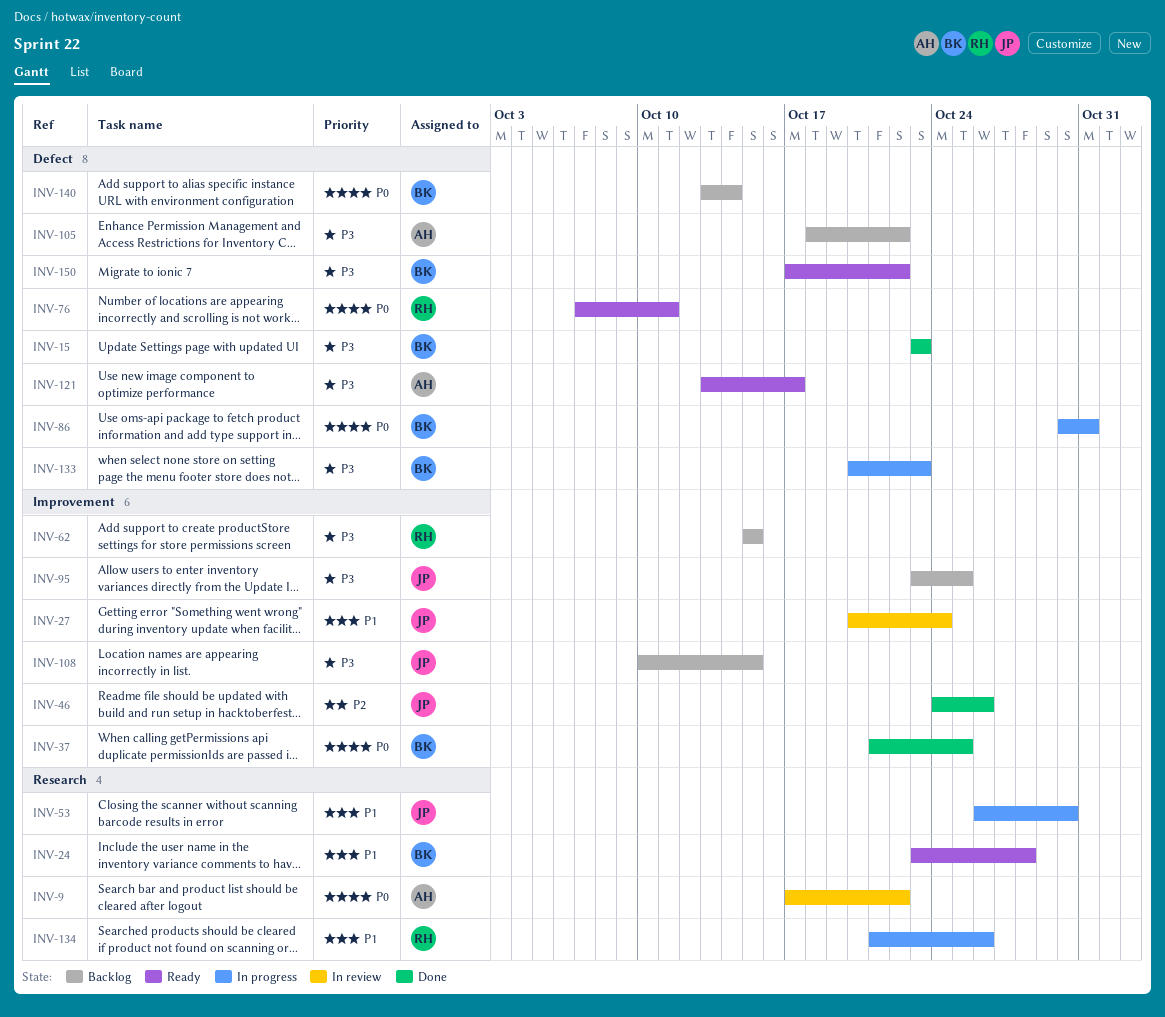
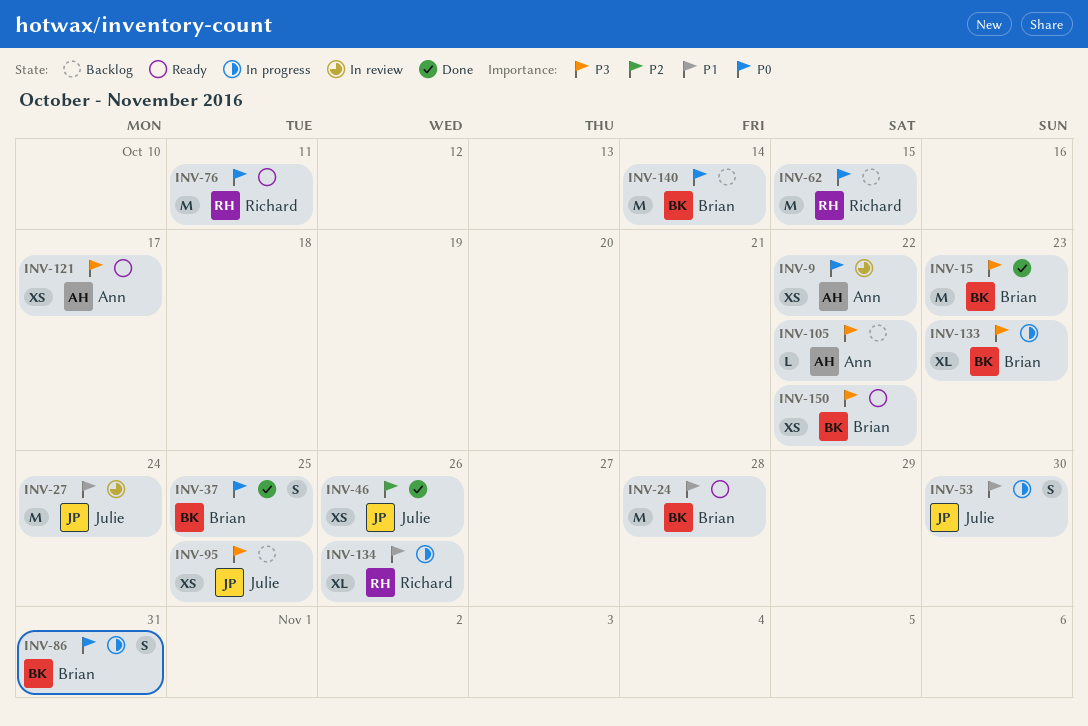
INV-62, priority: P3 -> P0
INV-108: present -> none

